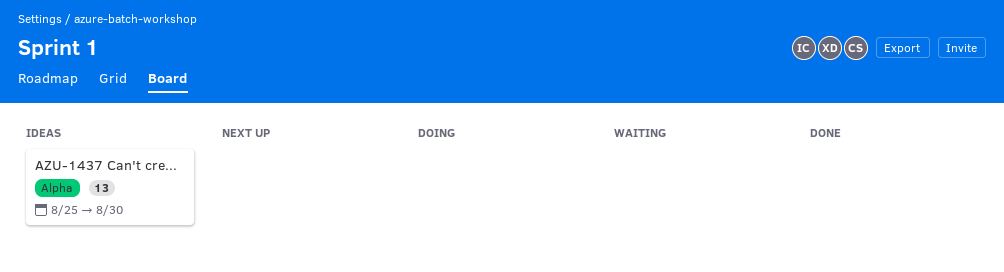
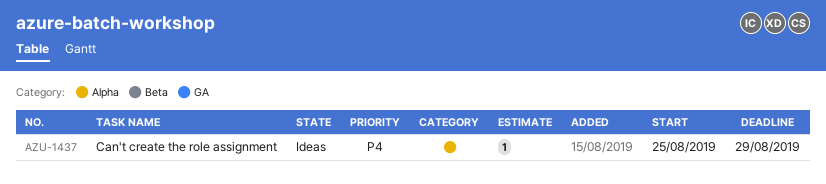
AZU-1437, estimate: 13 -> 1
AZU-1437, due: Aug 30 -> Aug 29

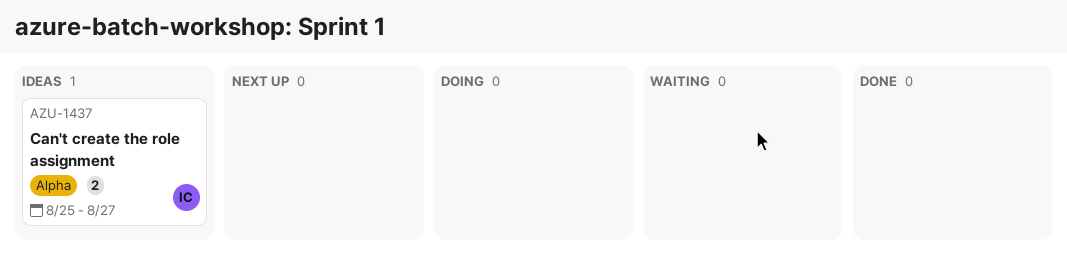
AZU-1437, estimate: 1 -> 2
AZU-1437, due: Aug 29 -> Aug 27

